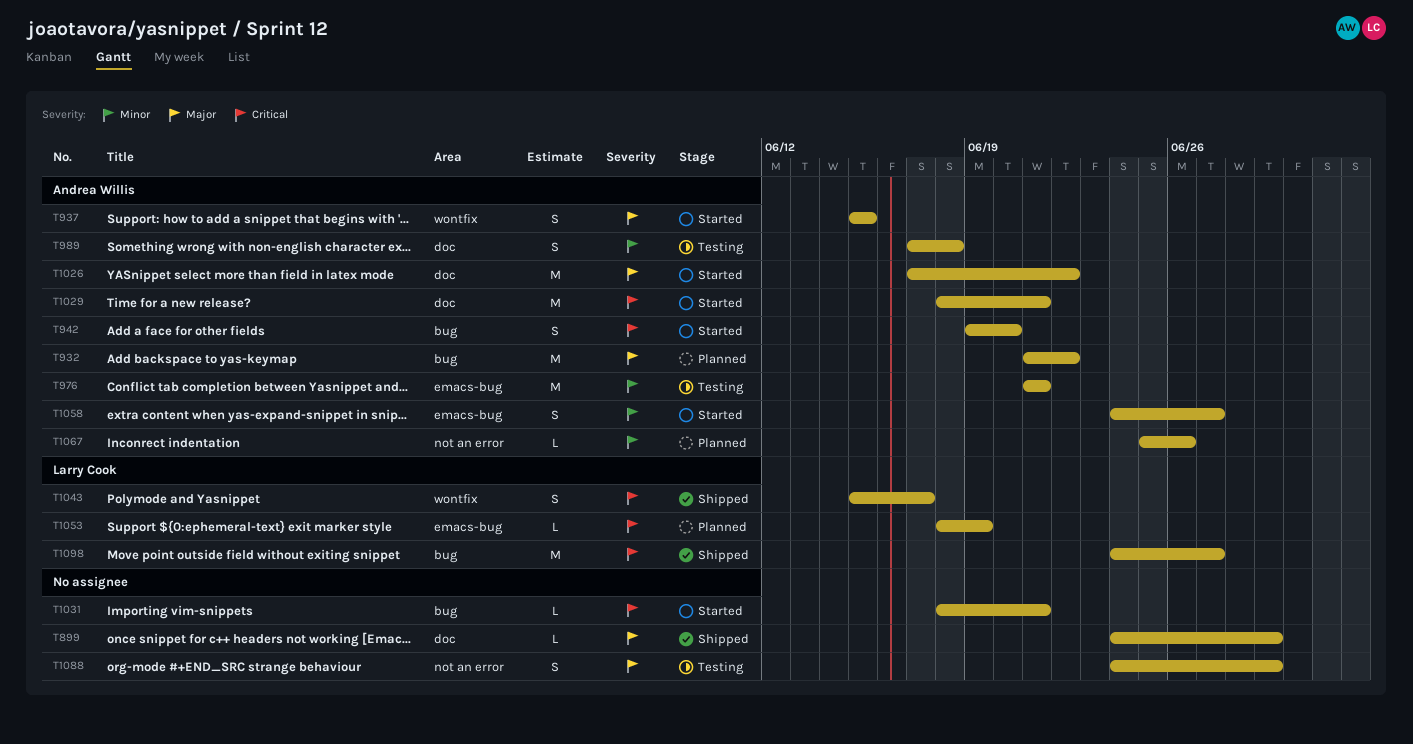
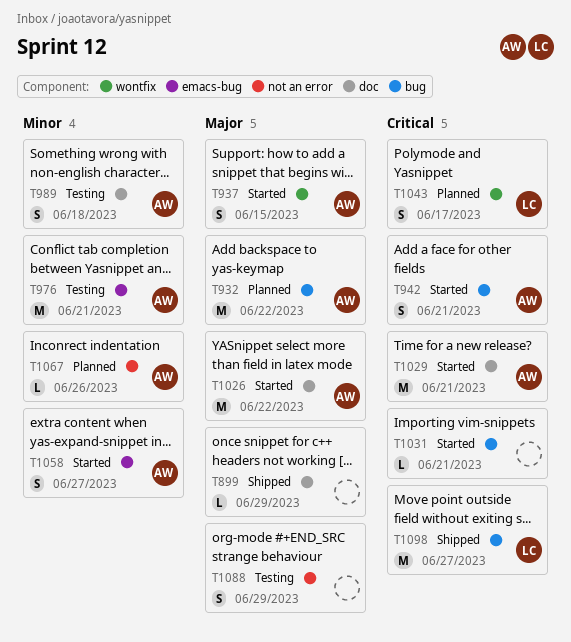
T942, due: Jun 20 -> Jun 21
T1043, status: Shipped -> Planned
T1053: present -> none

